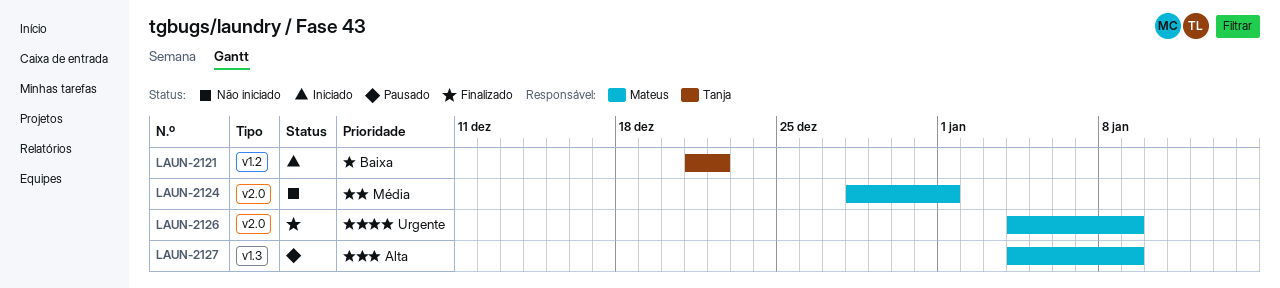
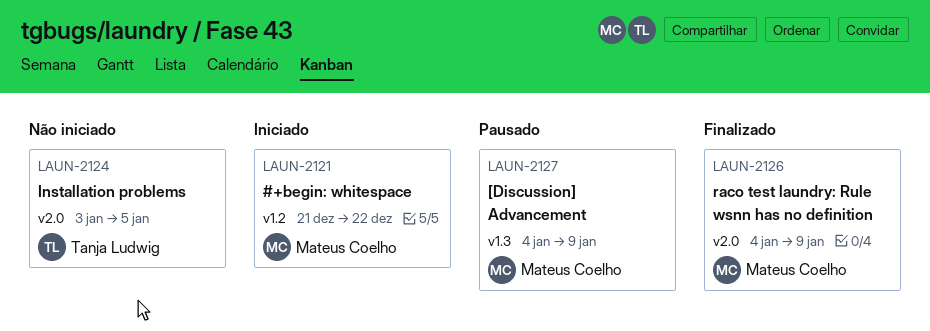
LAUN-2121, owner: Tanja Ludwig -> Mateus Coelho
LAUN-2124, owner: Mateus Coelho -> Tanja Ludwig
LAUN-2124, start: Dec 28 -> Jan 3
LAUN-2124, due: Jan 1 -> Jan 5

